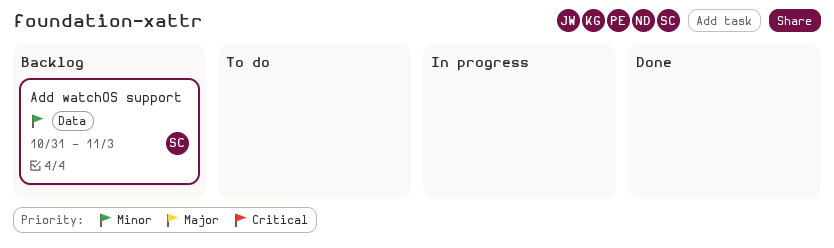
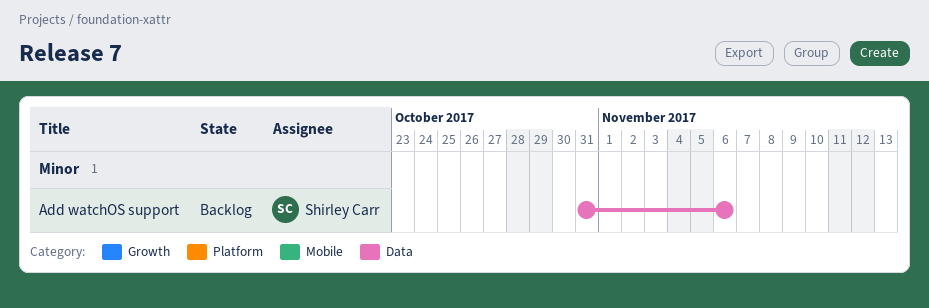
Add watchOS support, due: Nov 3 -> Nov 6

